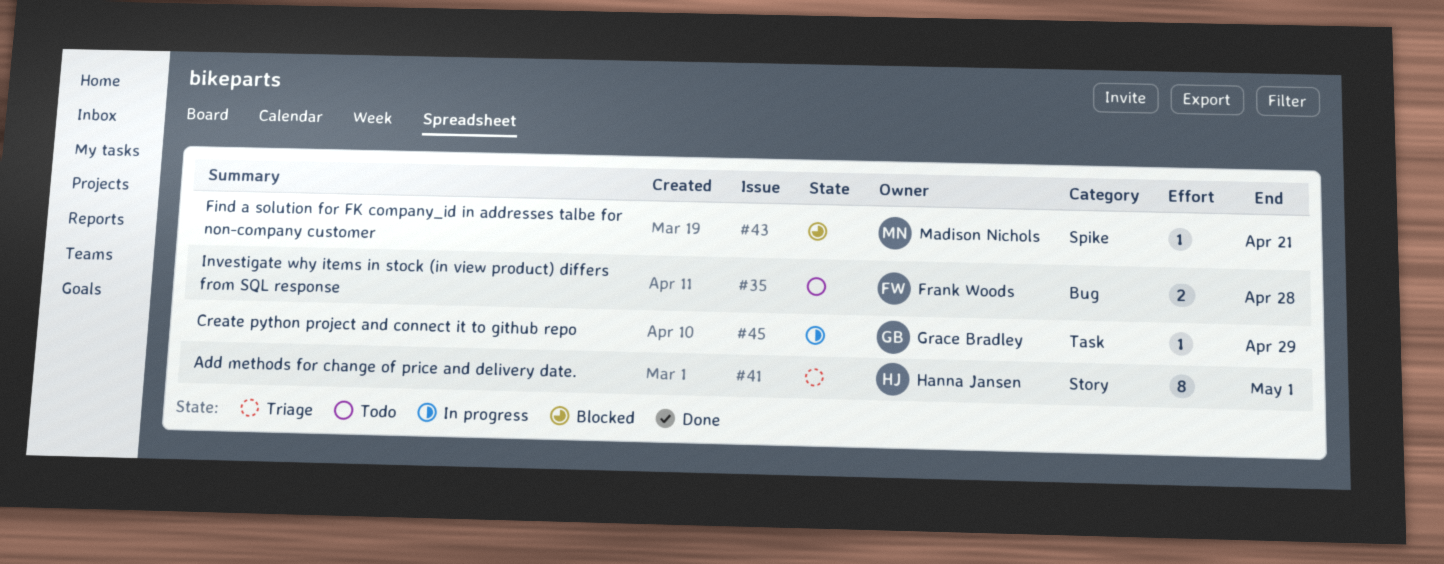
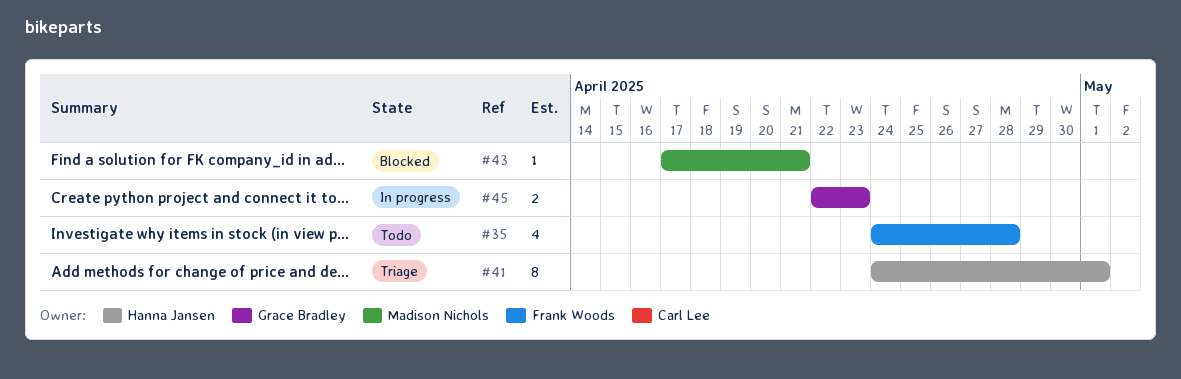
#35, estimate: 2 -> 4
#45, estimate: 1 -> 2
#45, due: Apr 29 -> Apr 23

